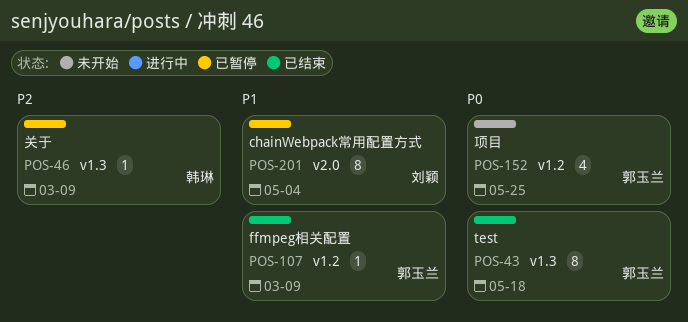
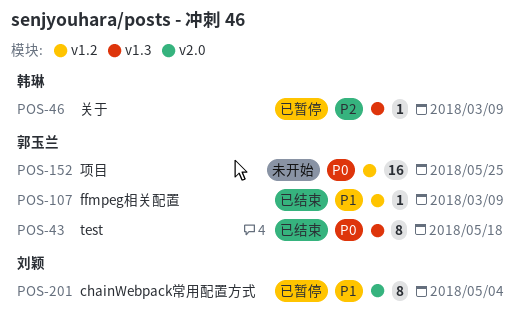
POS-152, estimate: 4 -> 16

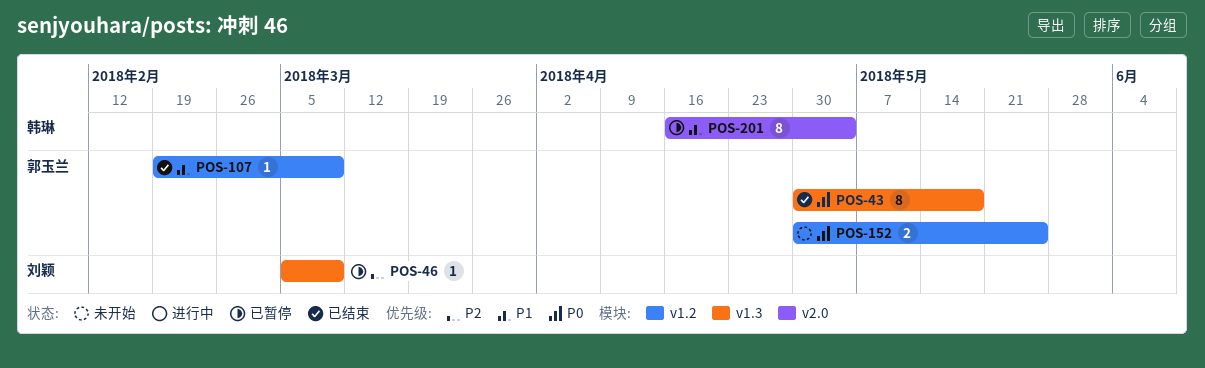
POS-46, owner: 韩琳 -> 刘颖
POS-152, estimate: 16 -> 2
POS-201, owner: 刘颖 -> 韩琳

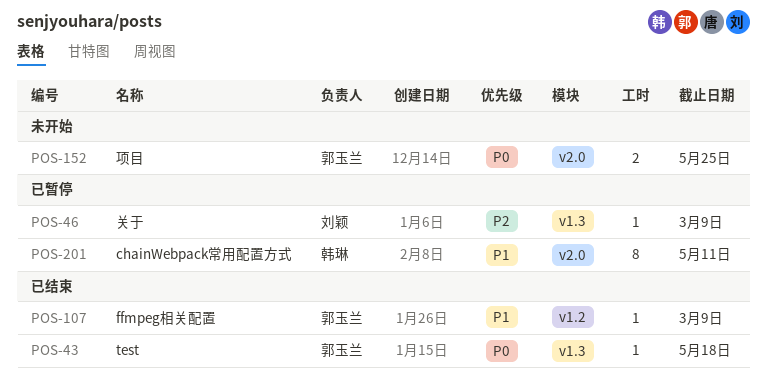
POS-43, estimate: 8 -> 1
POS-152, label: v1.2 -> v2.0
POS-201, due: May 4 -> May 11

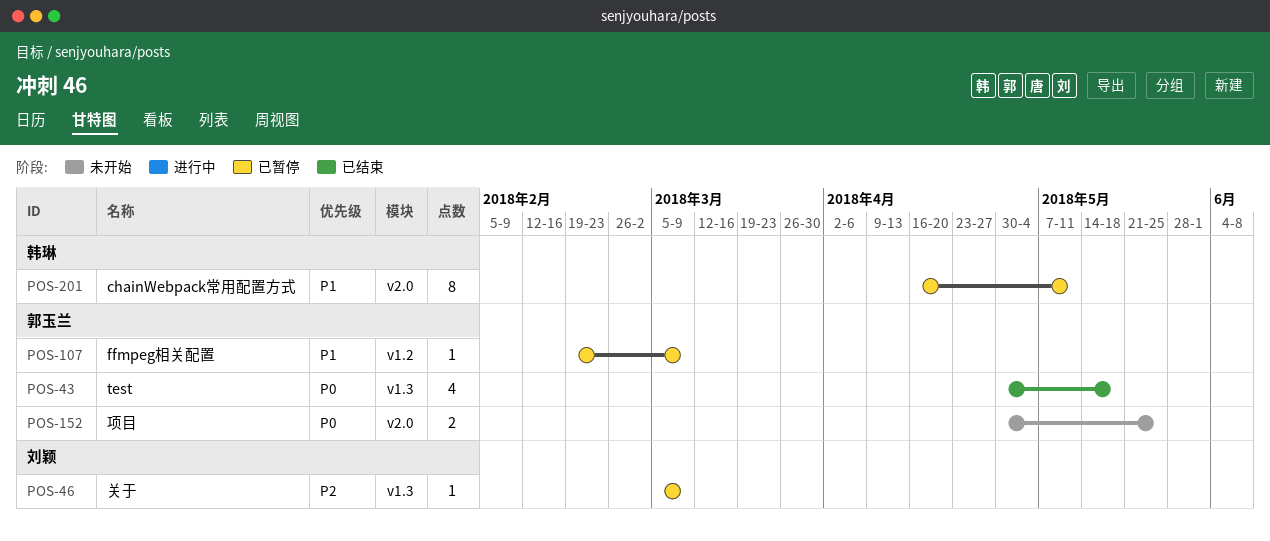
POS-43, estimate: 1 -> 4
POS-107, status: 已结束 -> 已暂停

